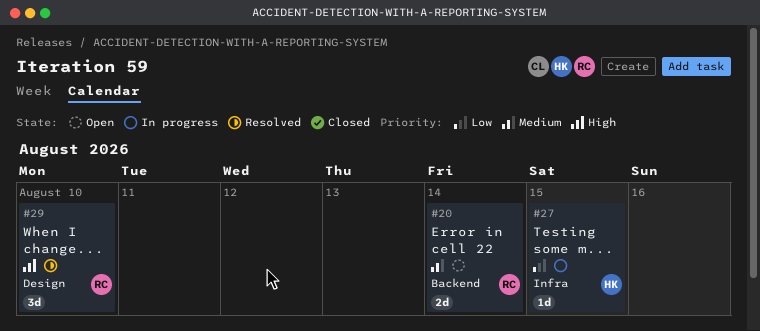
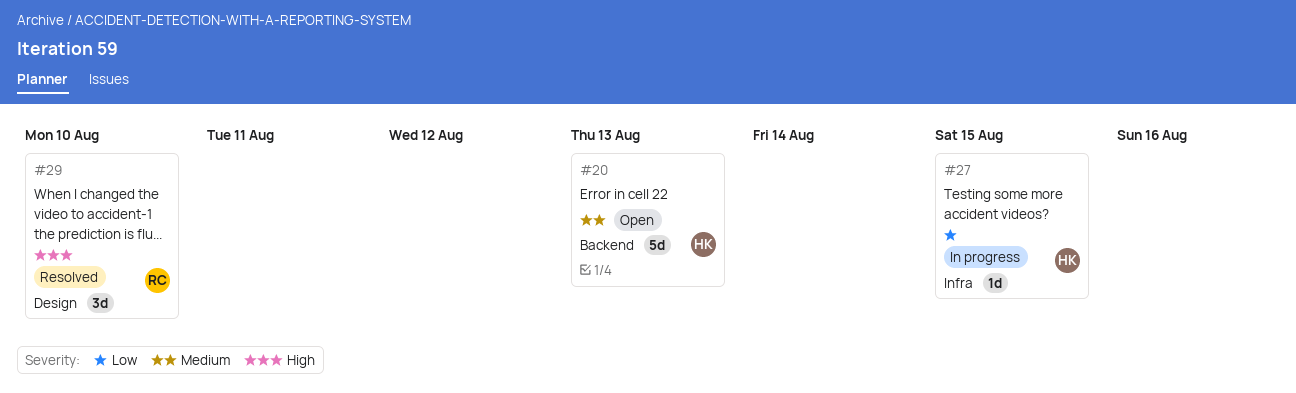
#20, owner: RC -> HK
#20, estimate: 2d -> 5d
#20, due: Aug 14 -> Aug 13

